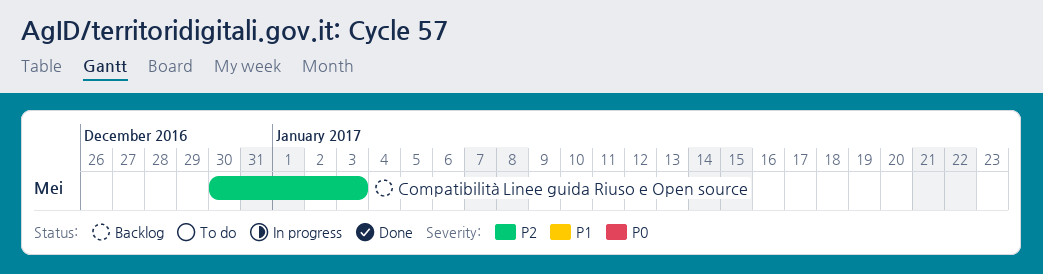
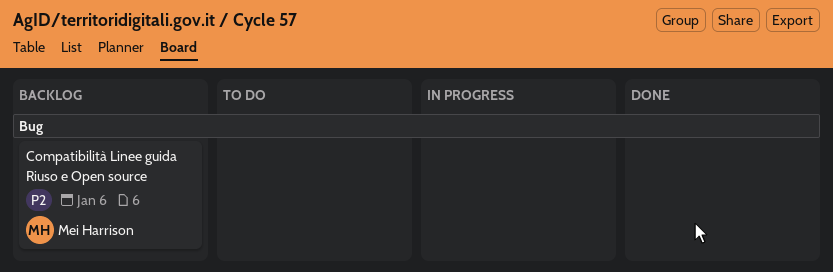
Compatibilità Linee guida Riuso e Open source, due: Jan 3 -> Jan 6

